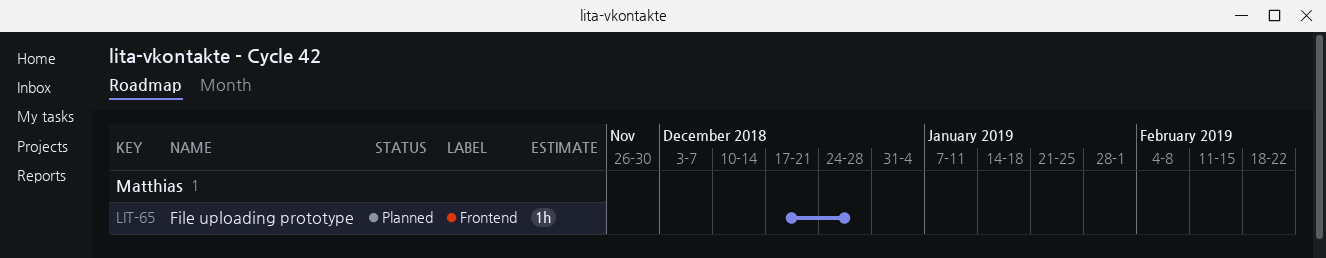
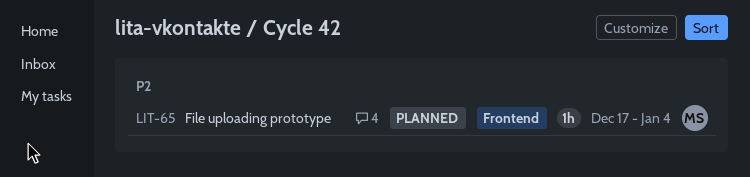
LIT-65, due: Dec 28 -> Jan 4

